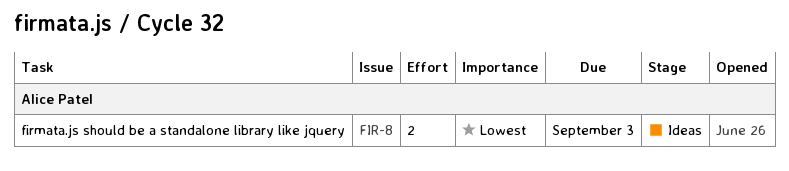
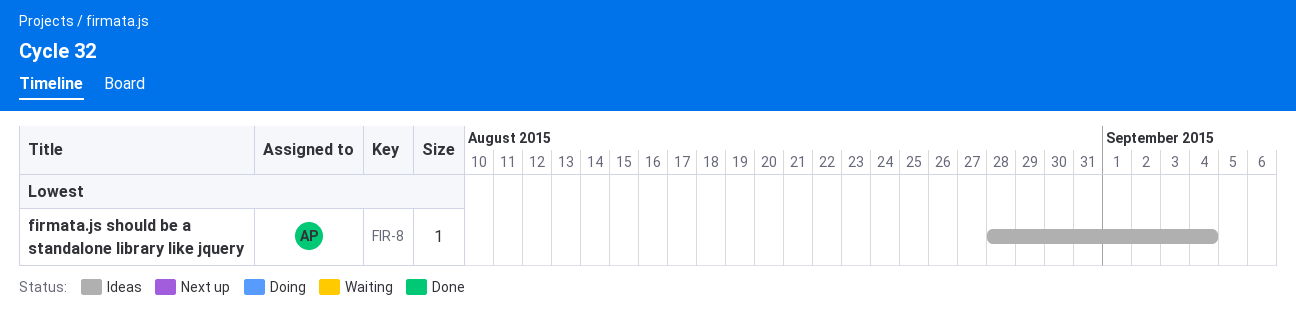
FIR-8, estimate: 2 -> 1
FIR-8, due: Sep 3 -> Sep 4

